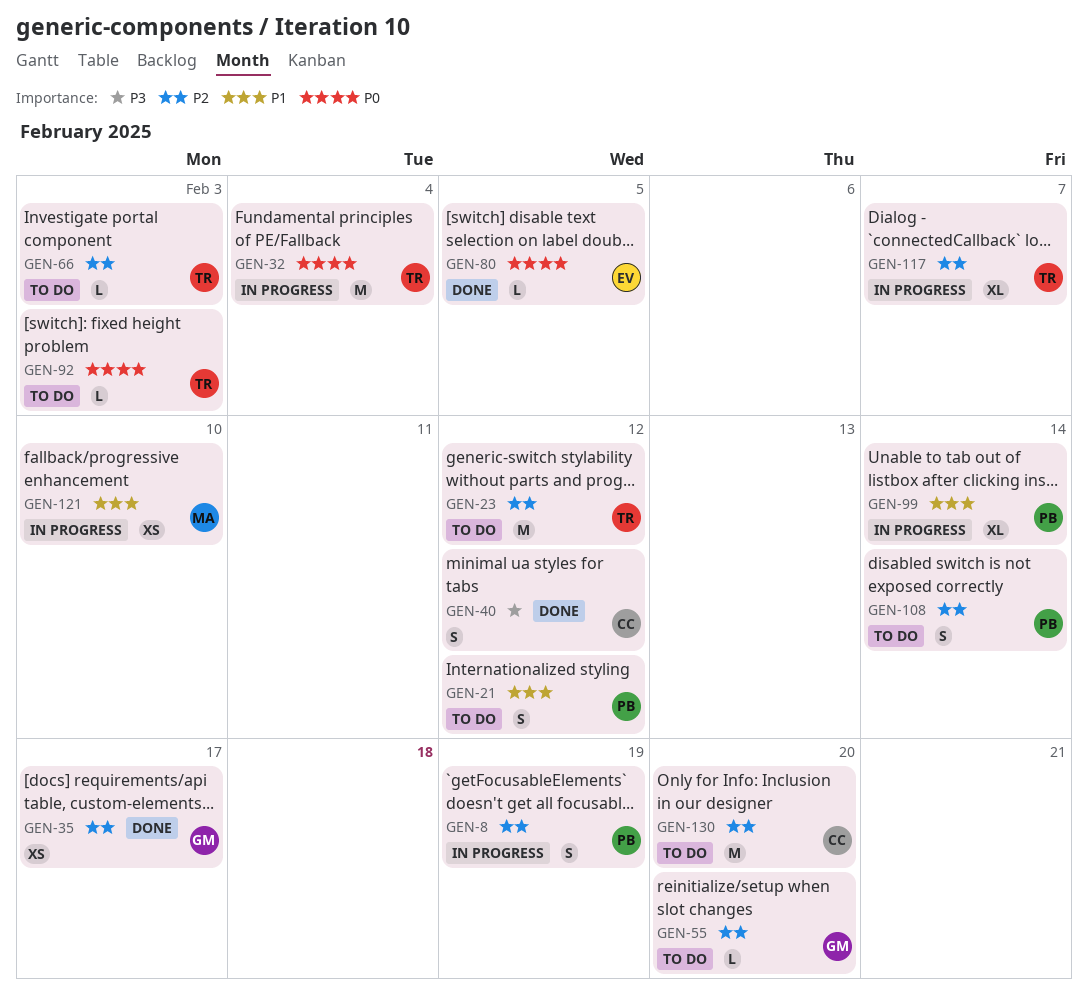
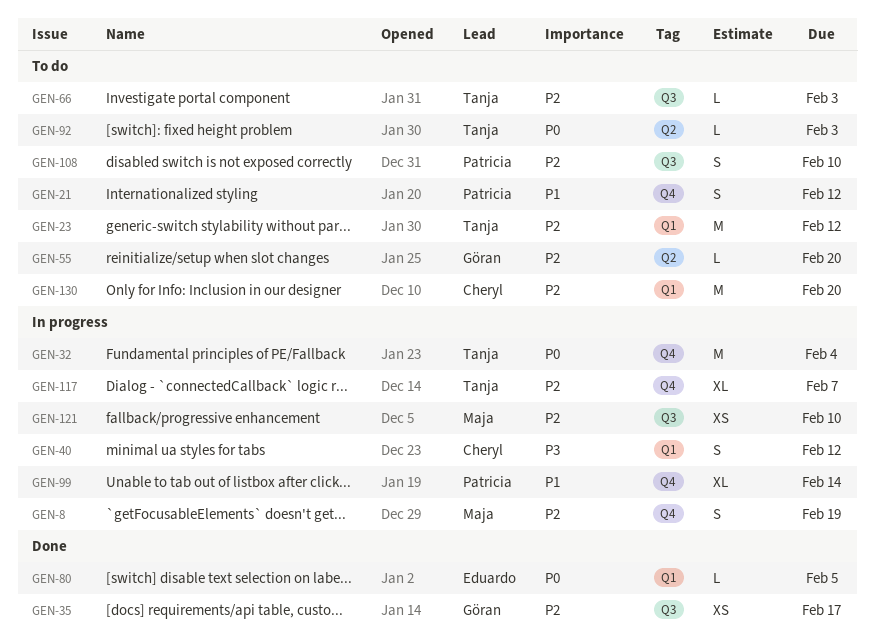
GEN-8, owner: Patricia -> Maja
GEN-40, status: Done -> In progress
GEN-108, due: Feb 14 -> Feb 10
GEN-121, priority: P1 -> P2

